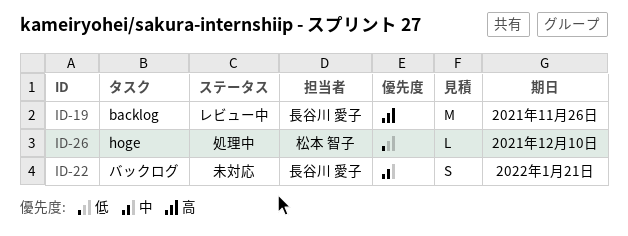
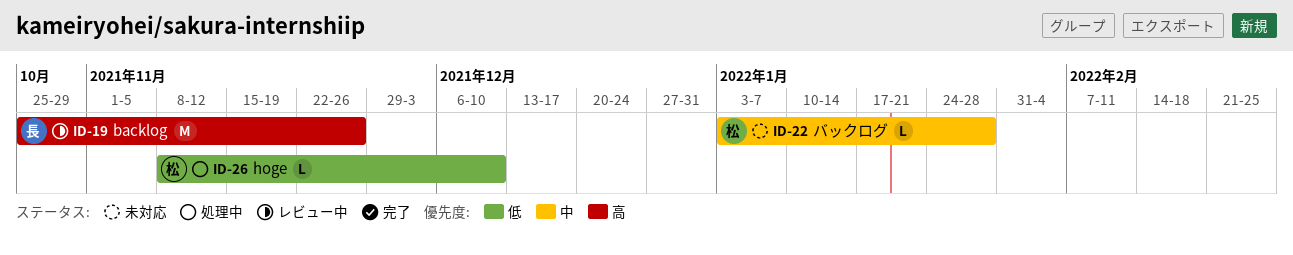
ID-22, owner: 長谷川 愛子 -> 松本 智子
ID-22, estimate: S -> L
ID-22, due: Jan 21 -> Jan 28

